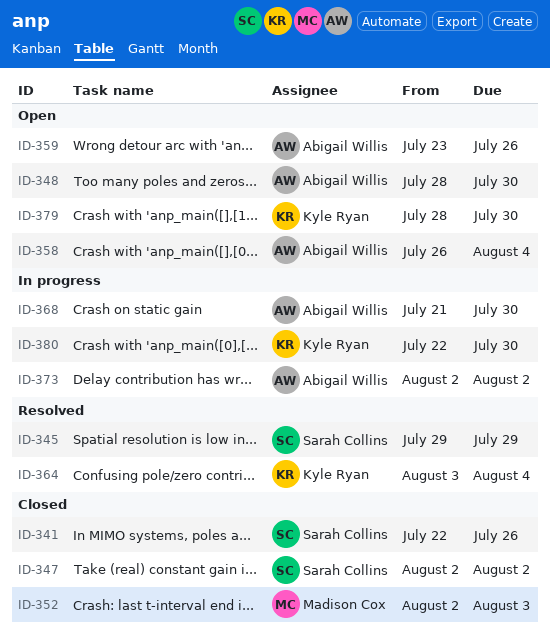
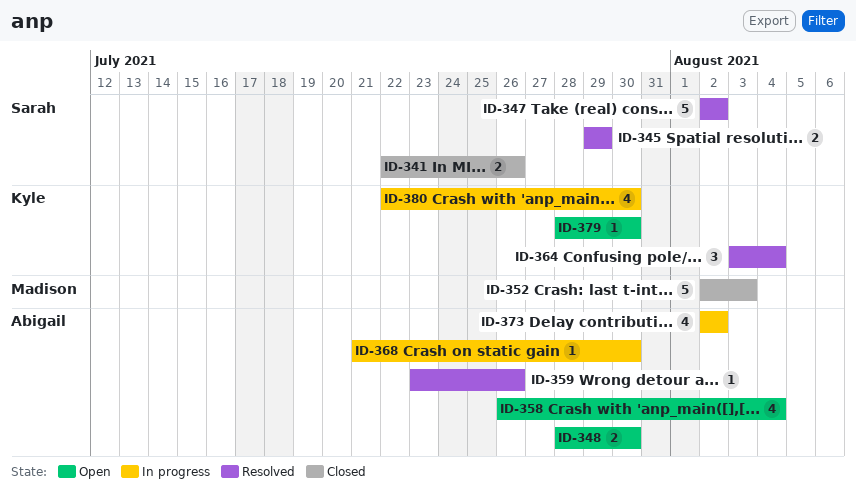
ID-347, status: Closed -> Resolved
ID-359, status: Open -> Resolved

